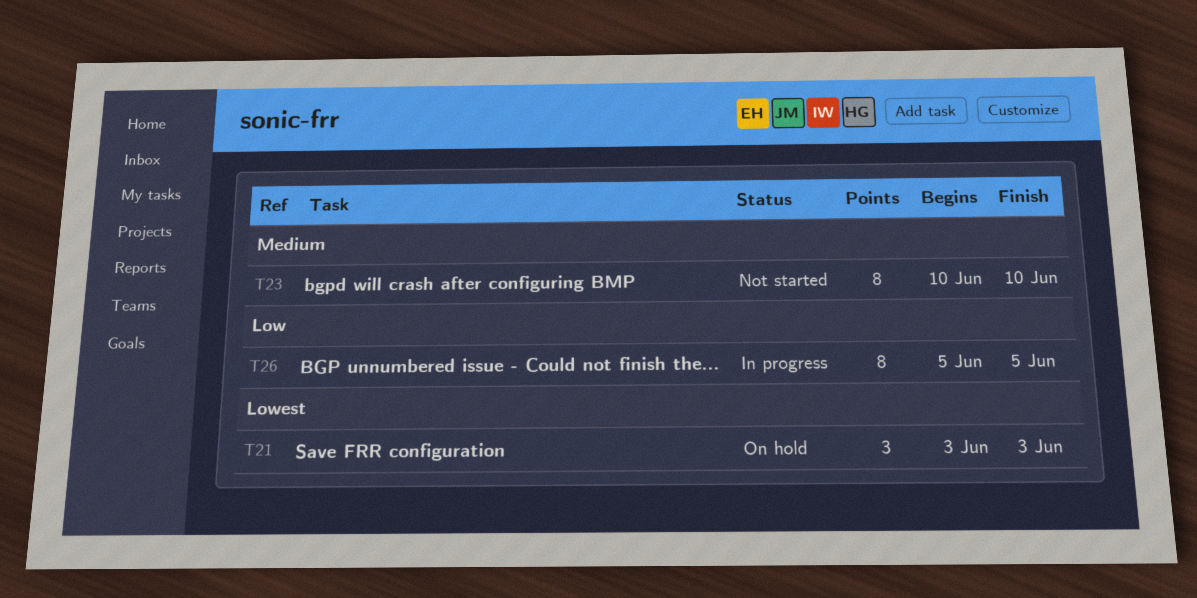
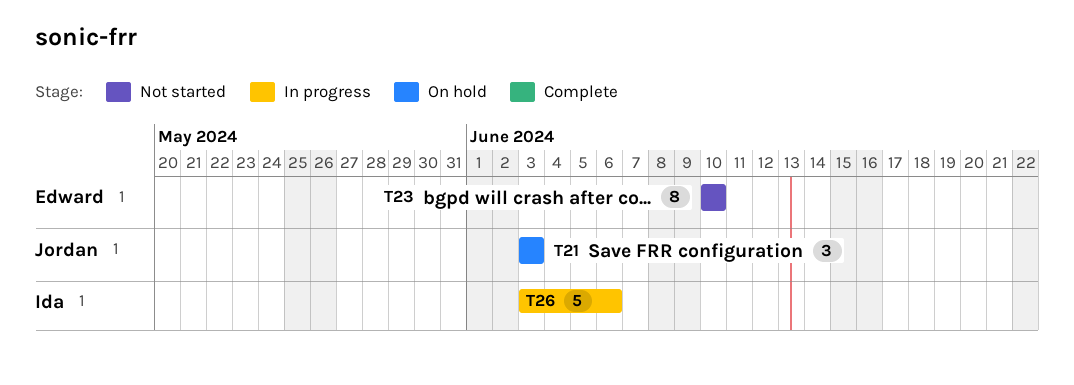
T26, estimate: 8 -> 5
T26, start: Jun 5 -> Jun 3
T26, due: Jun 5 -> Jun 6

